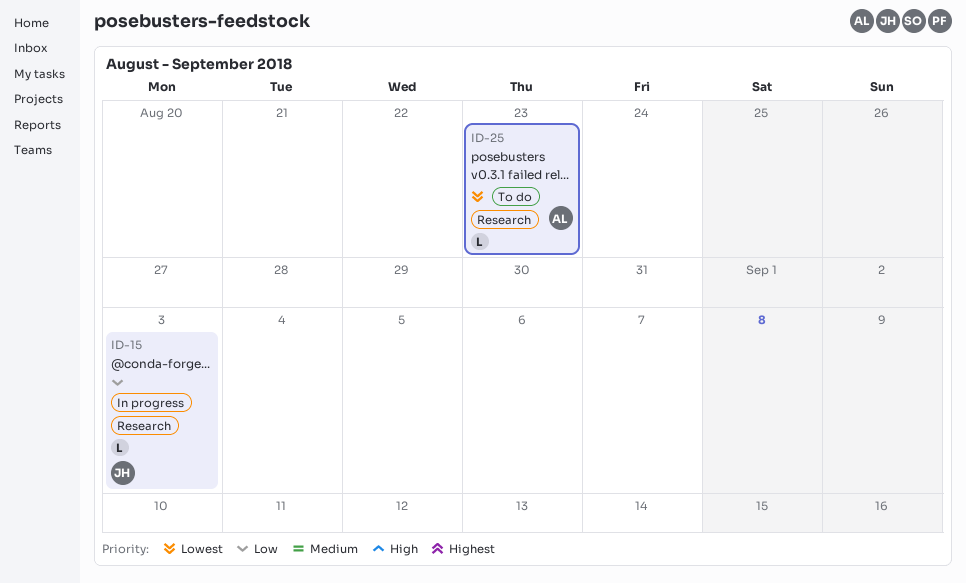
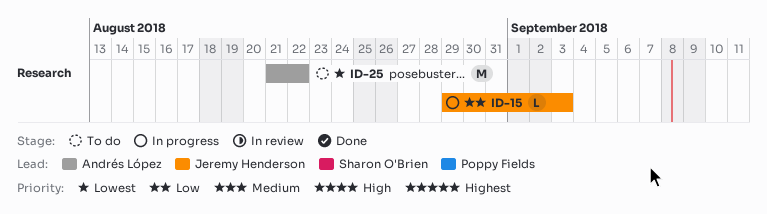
ID-25, estimate: L -> M
ID-25, due: Aug 23 -> Aug 22

